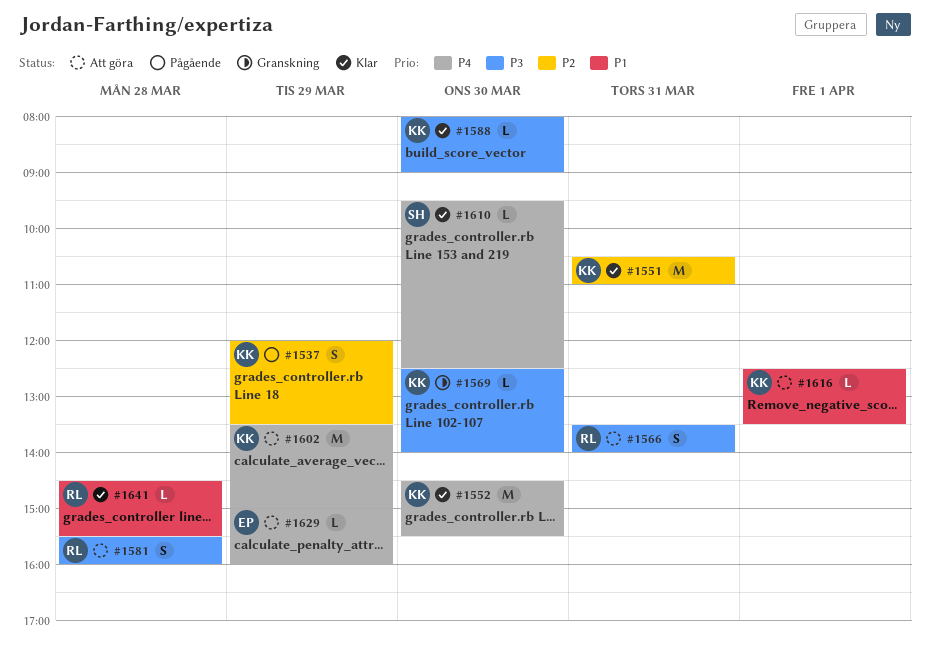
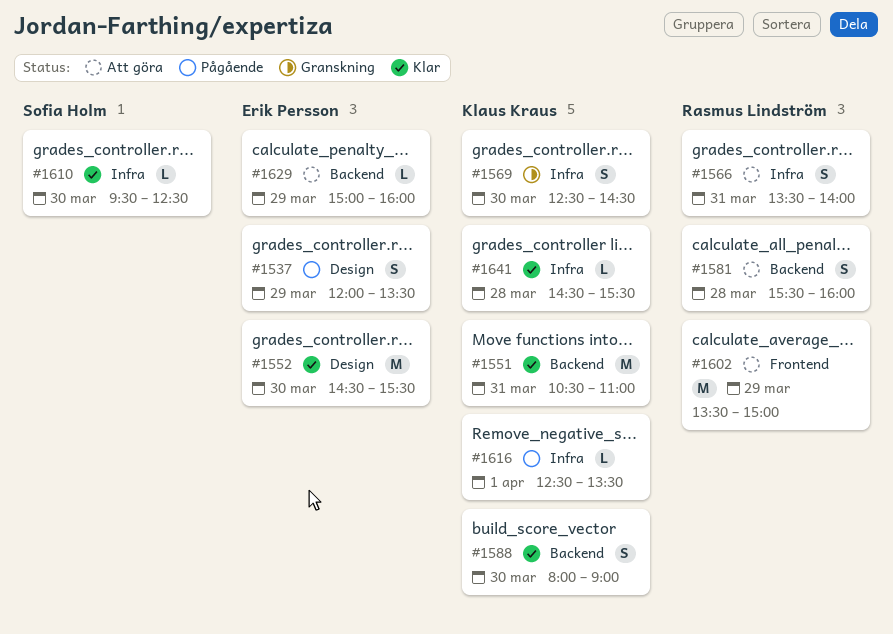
#1537, owner: Klaus Kraus -> Erik Persson
#1552, owner: Klaus Kraus -> Erik Persson
#1569, estimate: L -> S
#1569, ends: 14:00 -> 14:30
#1588, estimate: L -> S
#1602, owner: Klaus Kraus -> Rasmus Lindström
#1616, status: Att göra -> Pågående
#1641, owner: Rasmus Lindström -> Klaus Kraus

